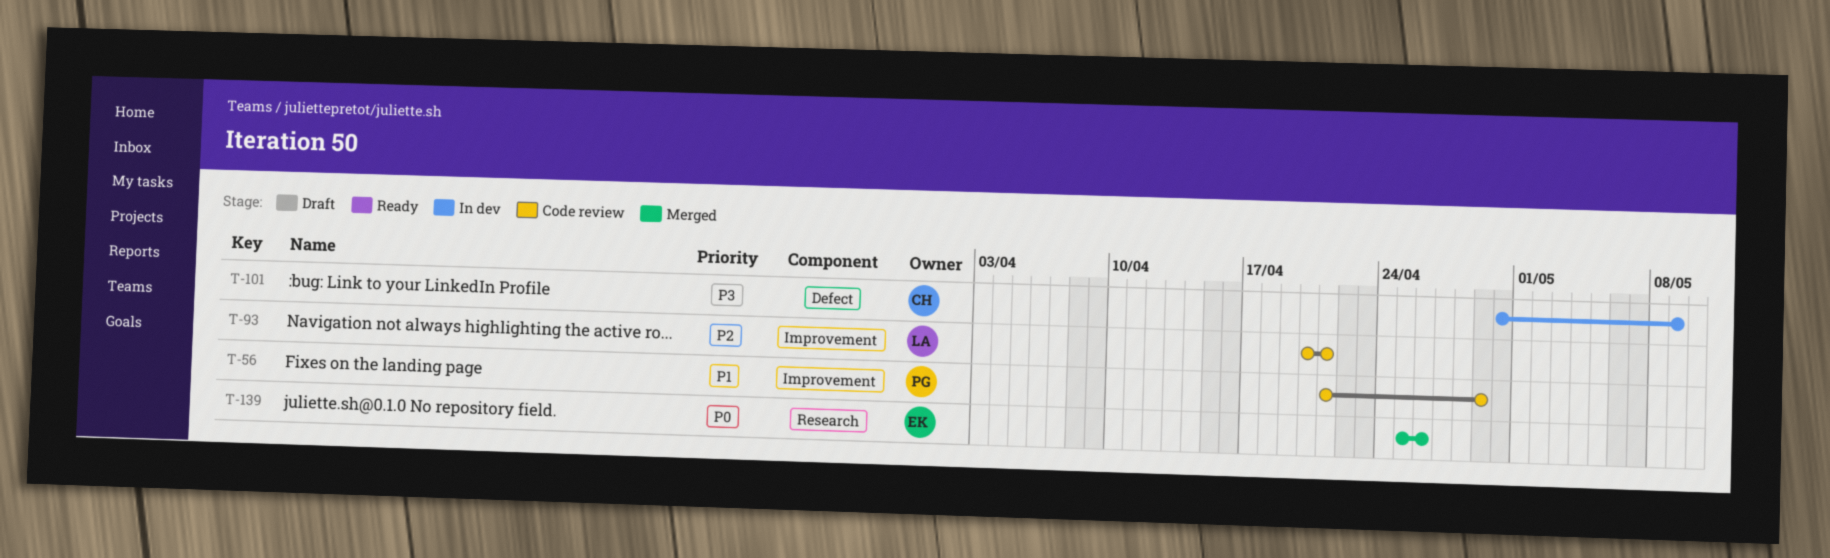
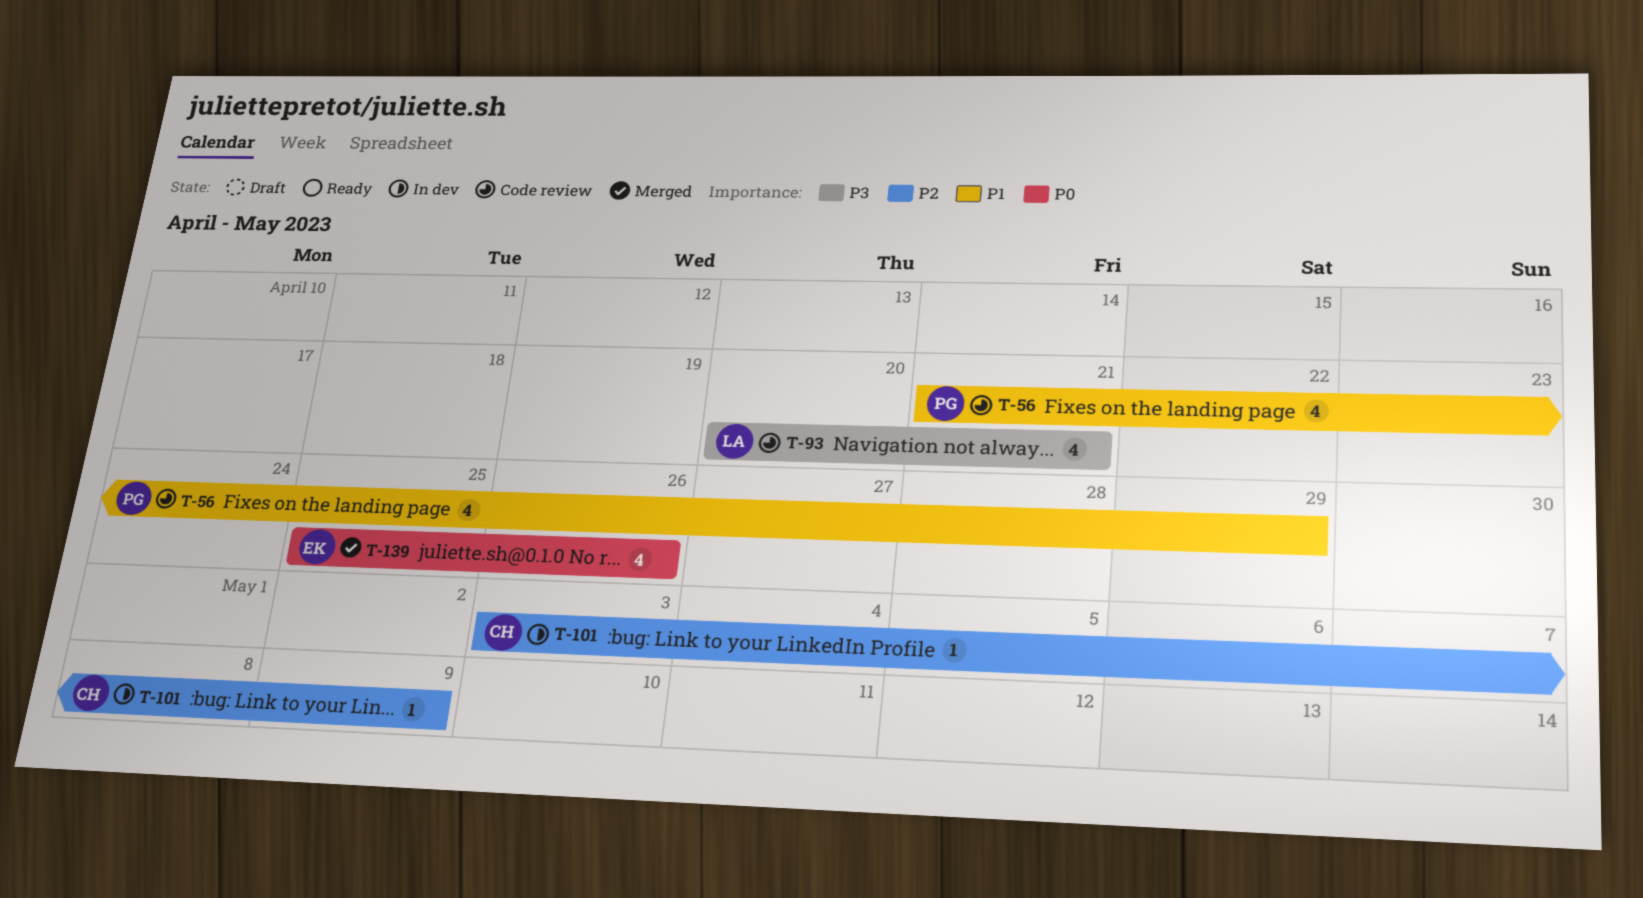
T-93, priority: P2 -> P3
T-101, priority: P3 -> P2
T-101, start: Apr 30 -> May 3

